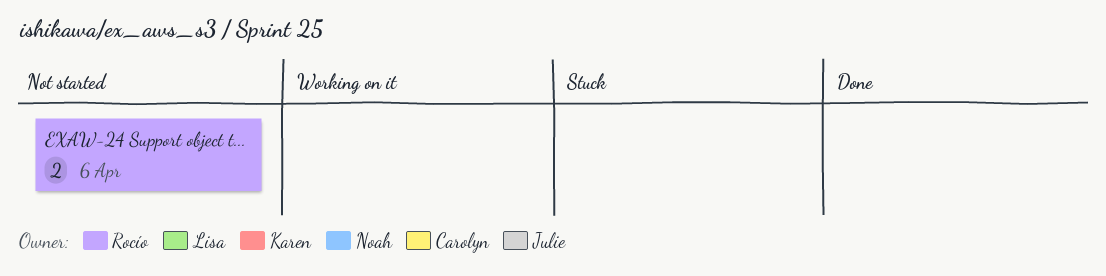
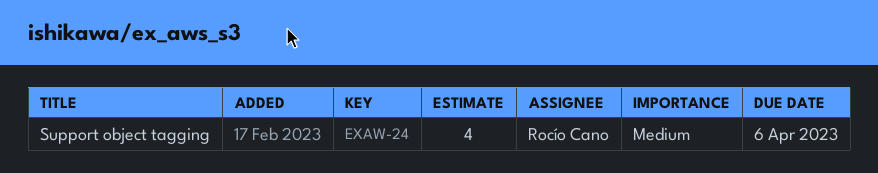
EXAW-24, estimate: 2 -> 4

